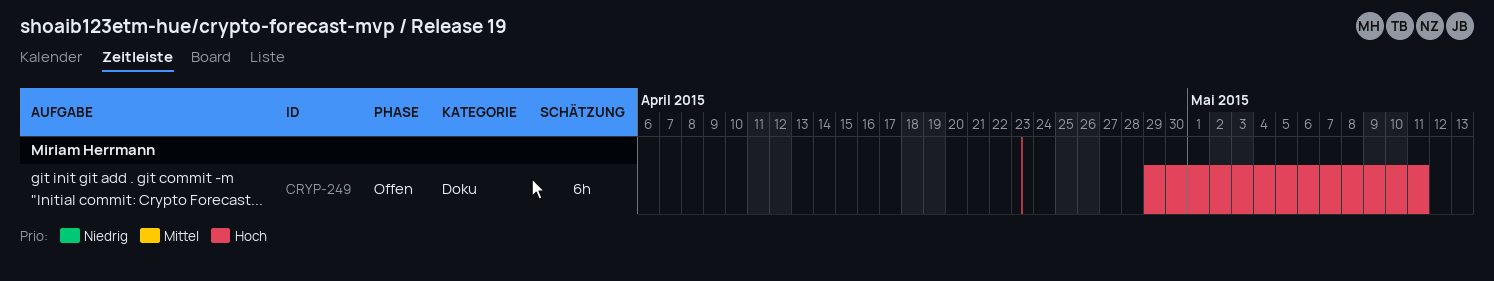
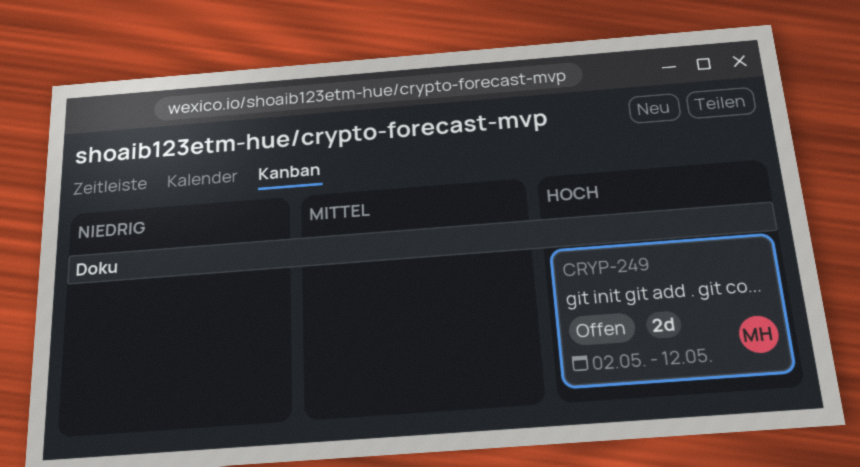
CRYP-249, estimate: 6h -> 2d
CRYP-249, start: Apr 29 -> May 2
CRYP-249, due: May 11 -> May 12

